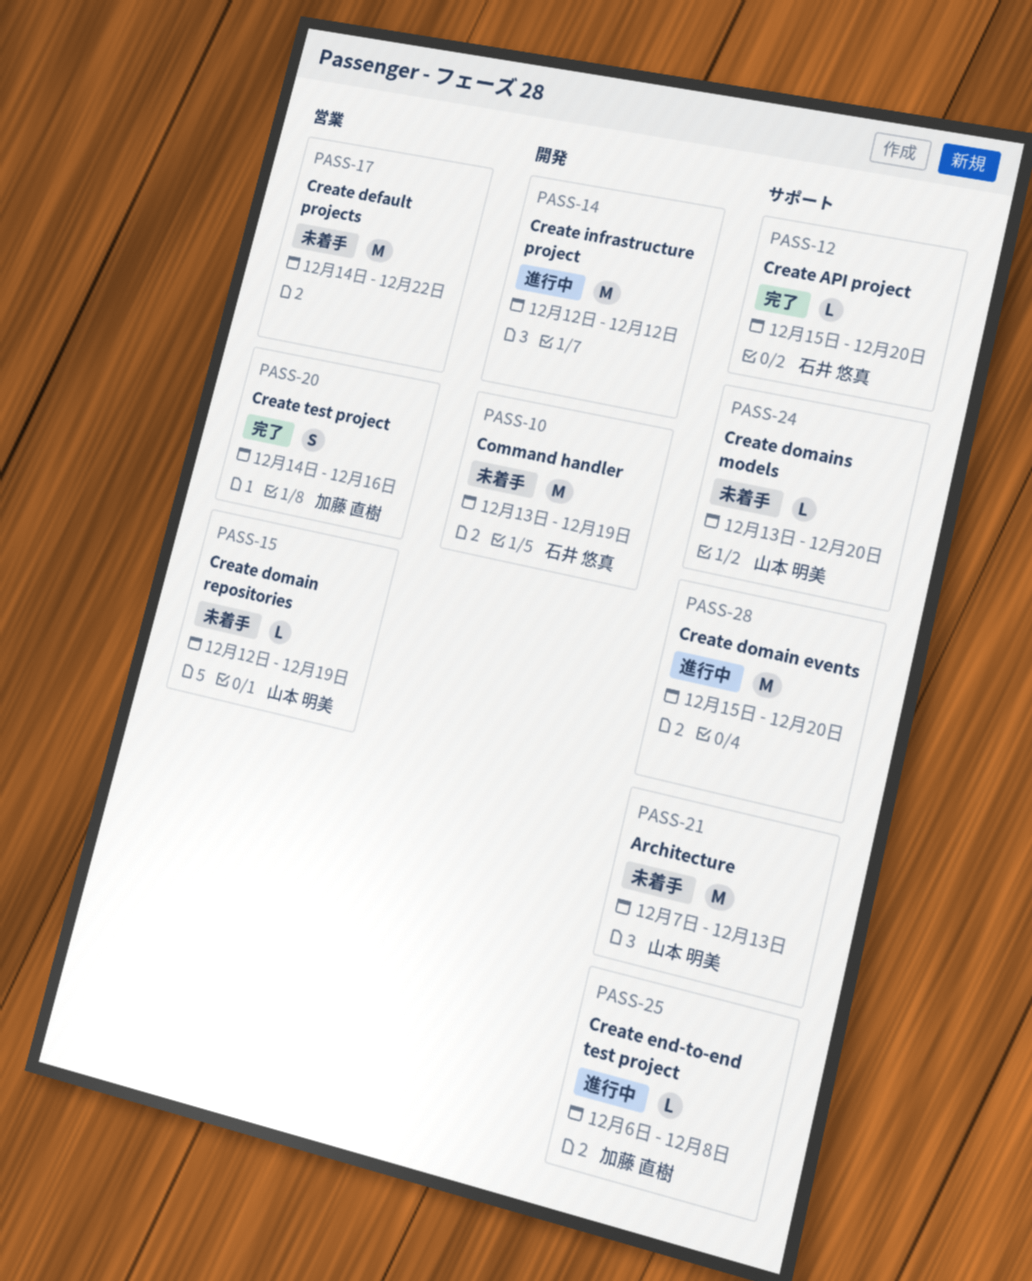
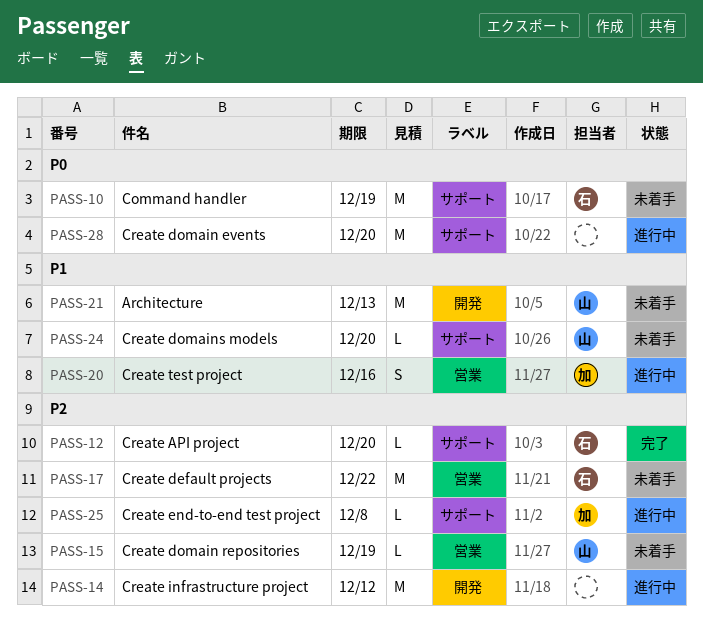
PASS-10, label: 開発 -> サポート
PASS-17, owner: none -> 石井 悠真
PASS-20, status: 完了 -> 進行中
PASS-21, label: サポート -> 開発

